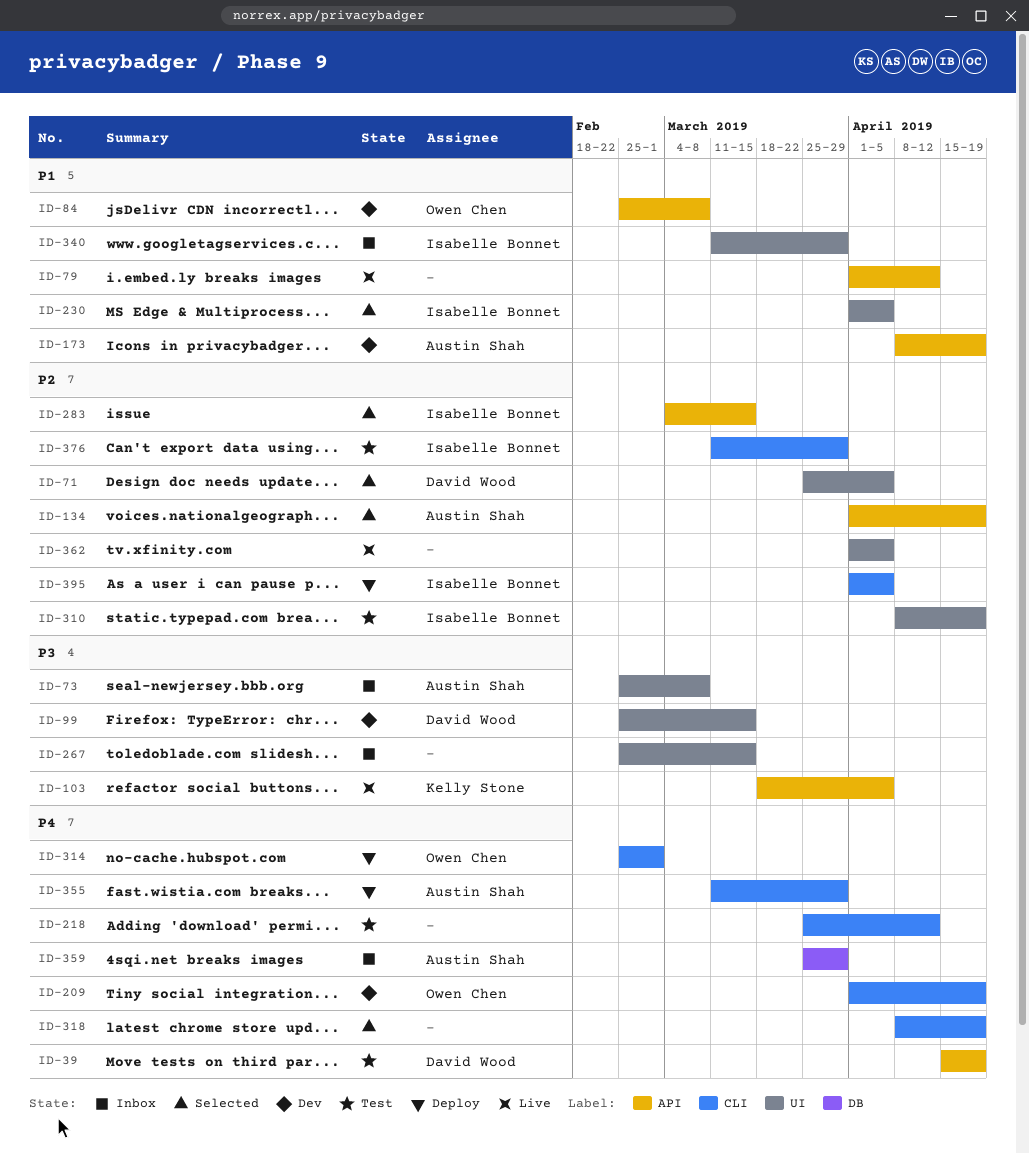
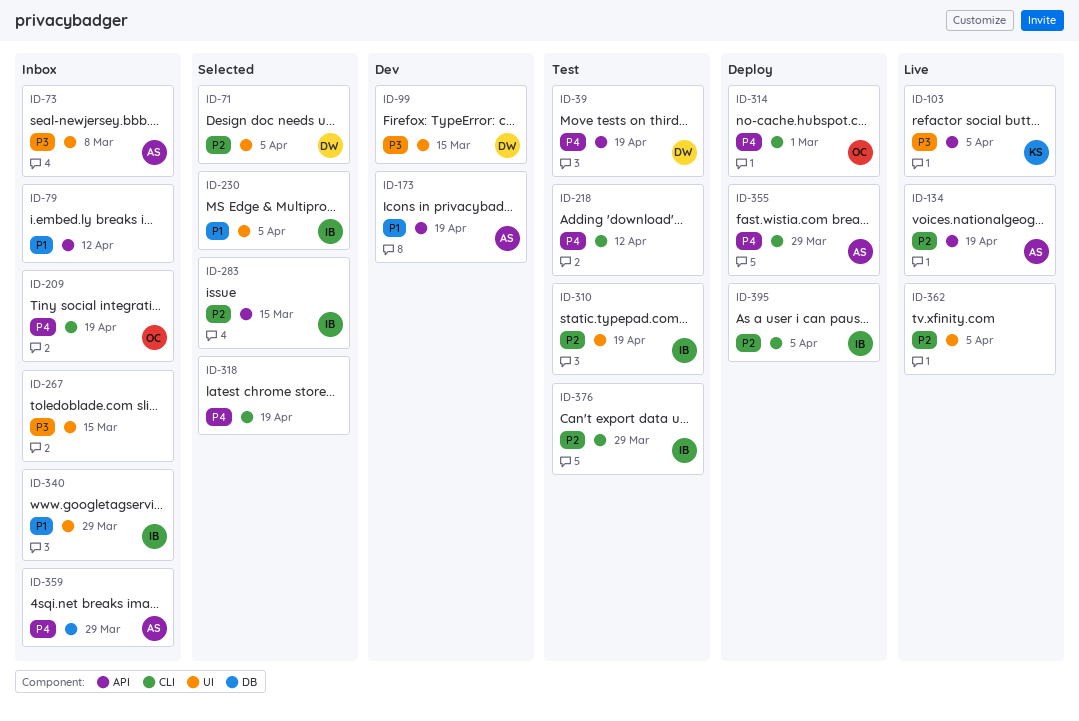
ID-79, status: Live -> Inbox
ID-84: present -> none
ID-134, status: Selected -> Live
ID-209, status: Dev -> Inbox

